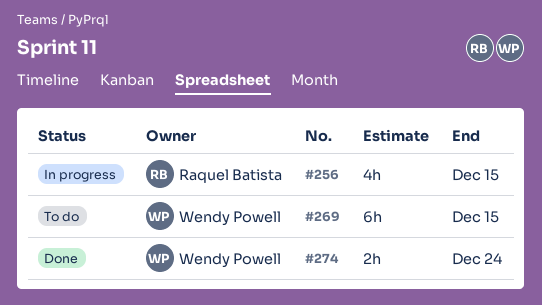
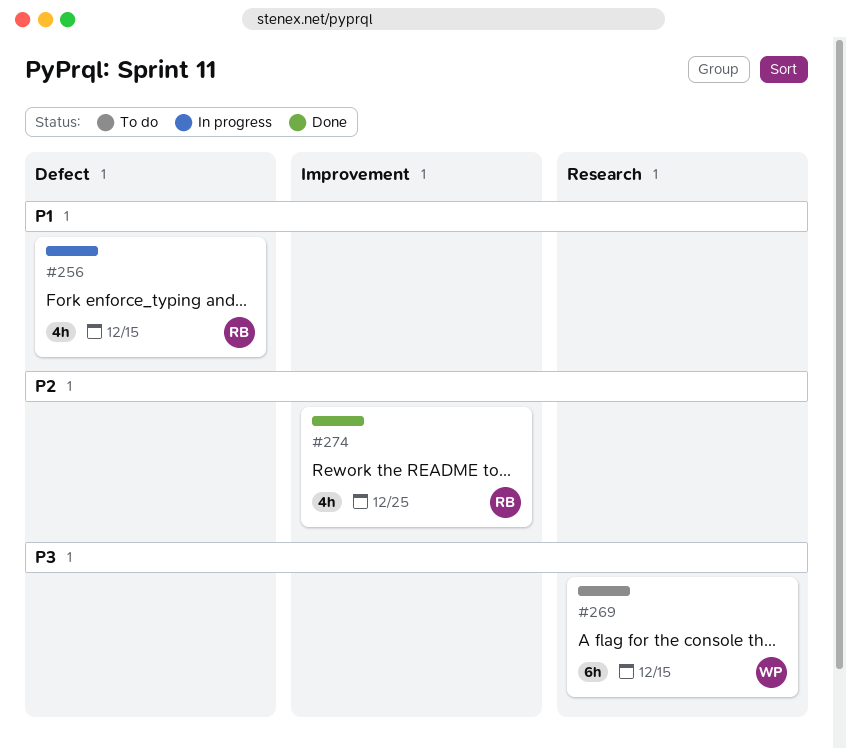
#274, owner: Wendy Powell -> Raquel Batista
#274, estimate: 2h -> 4h
#274, due: Dec 24 -> Dec 25

